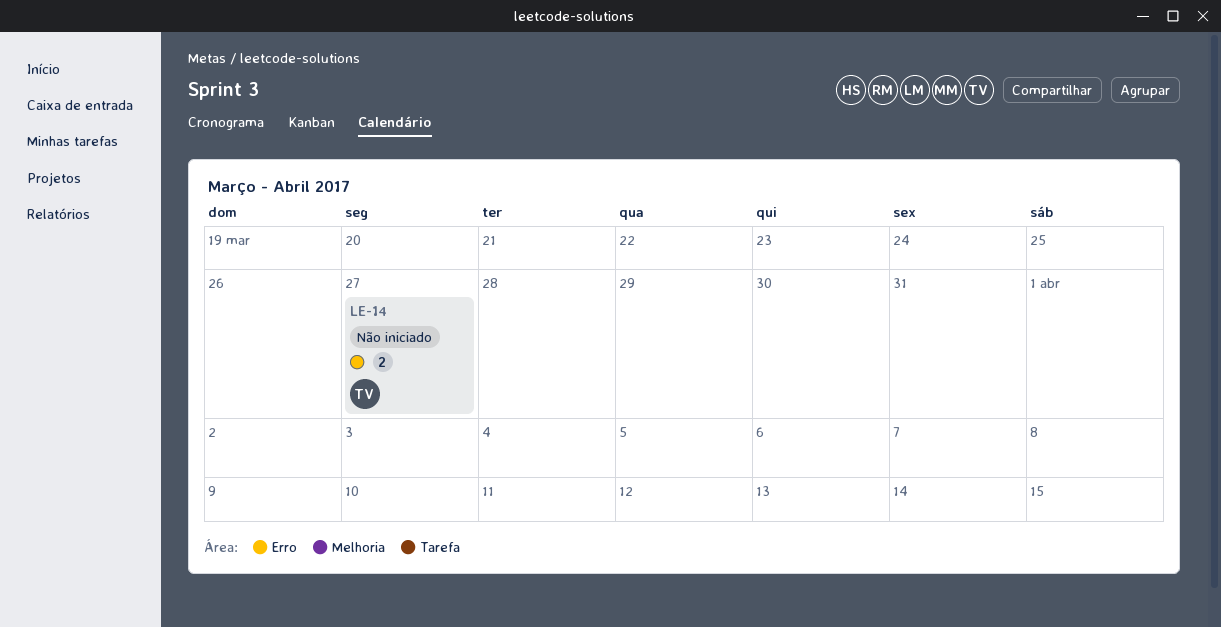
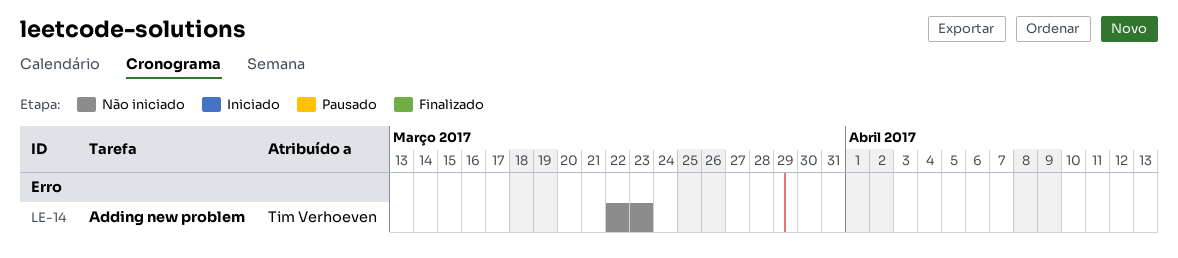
LE-14, due: Mar 27 -> Mar 23

